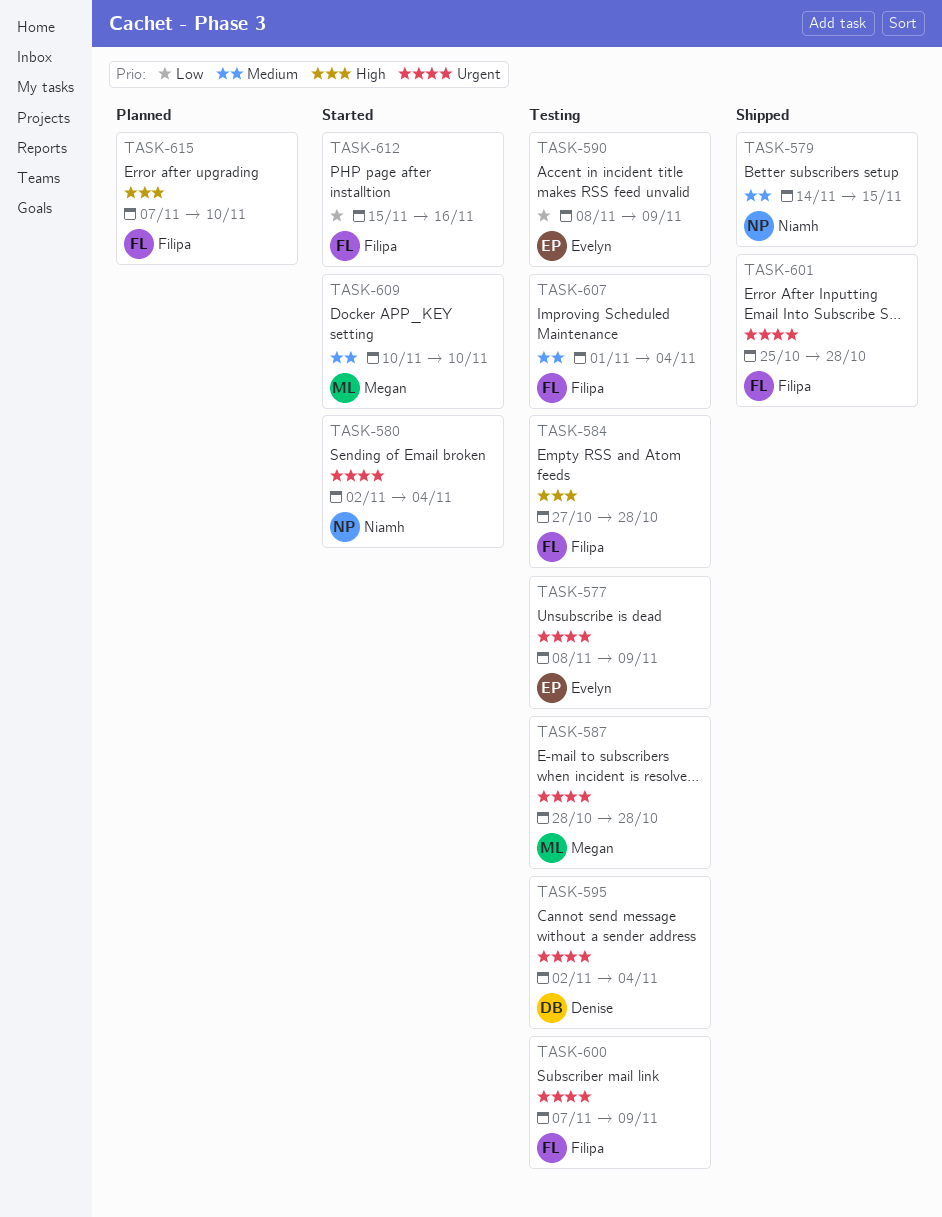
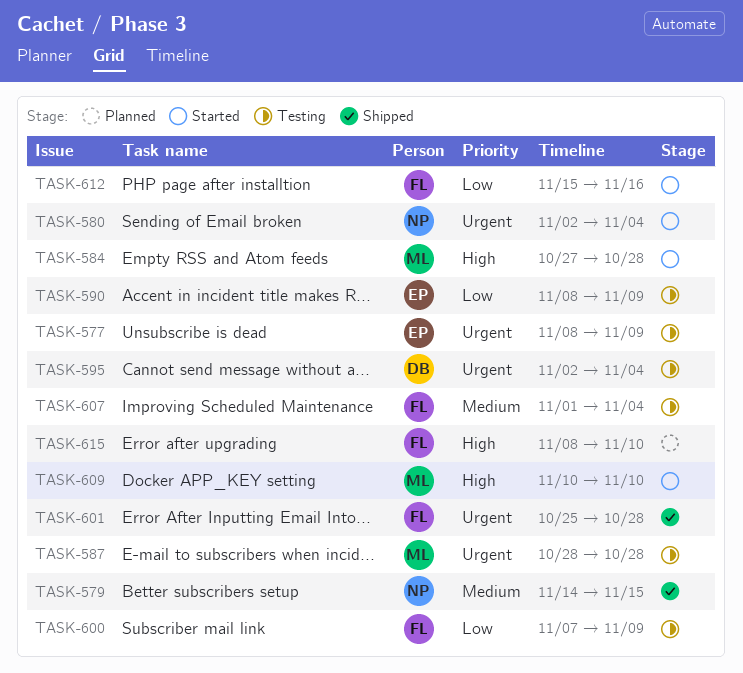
TASK-584, status: Testing -> Started
TASK-584, owner: Filipa -> Megan
TASK-600, priority: Urgent -> Low
TASK-609, priority: Medium -> High
TASK-615, start: Nov 7 -> Nov 8

